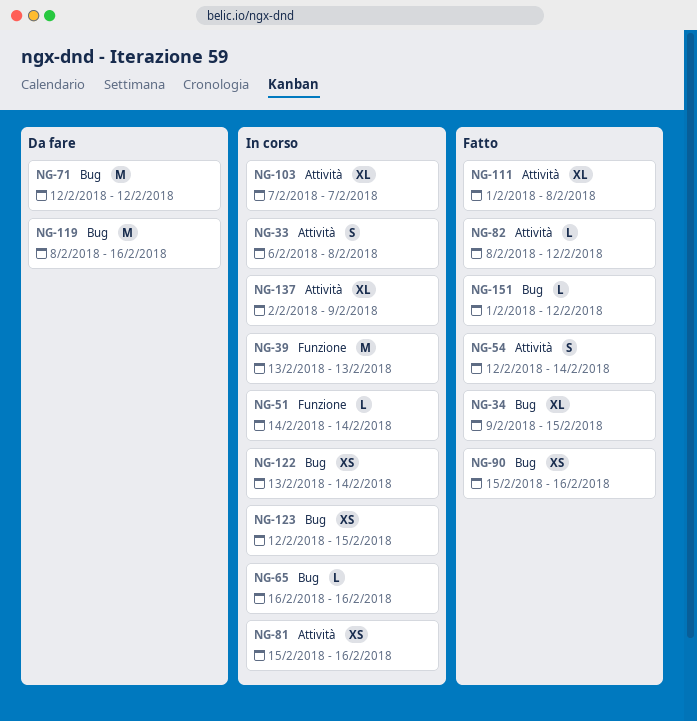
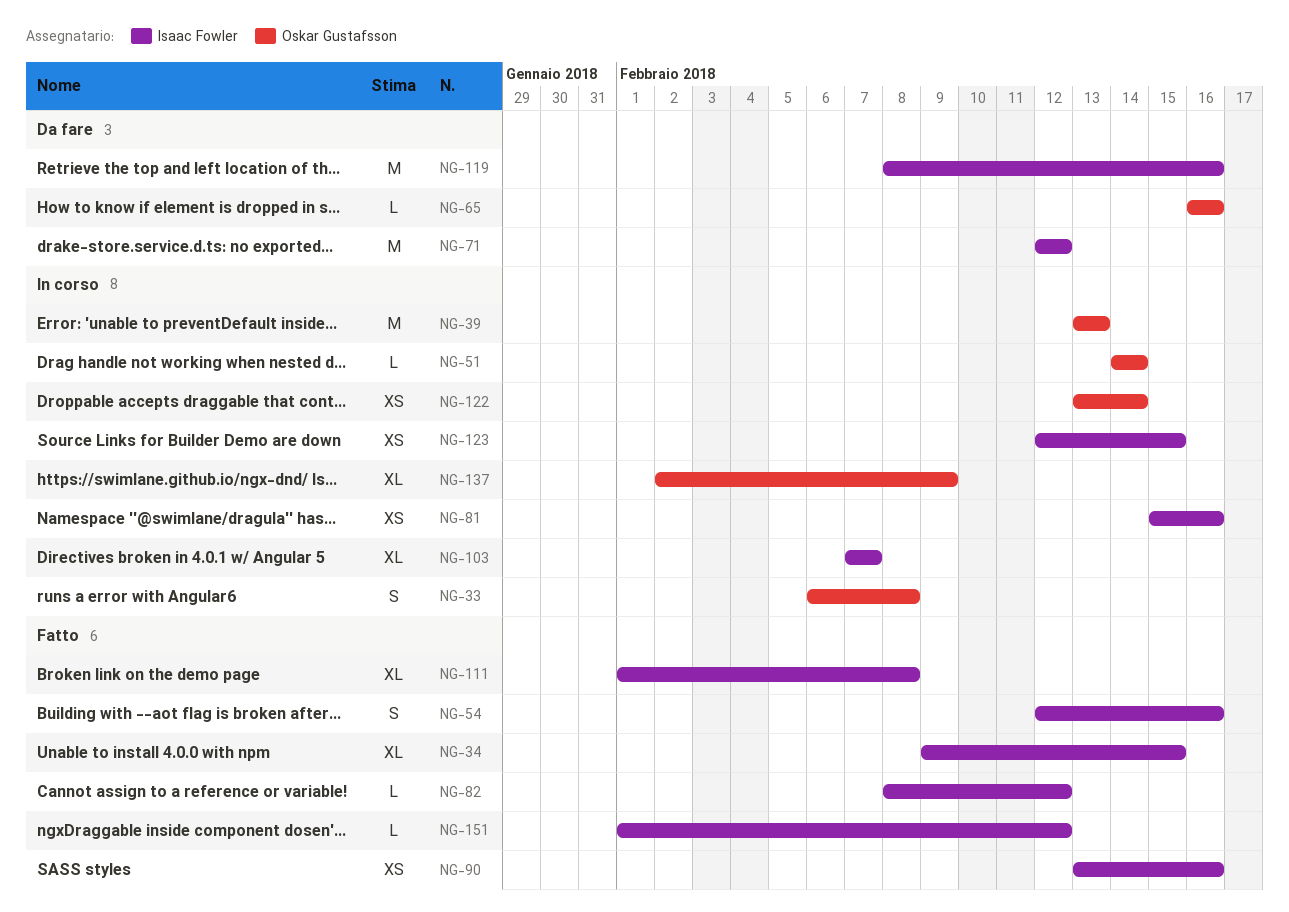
NG-54, due: Feb 14 -> Feb 16
NG-65, status: In corso -> Da fare
NG-90, start: Feb 15 -> Feb 13

